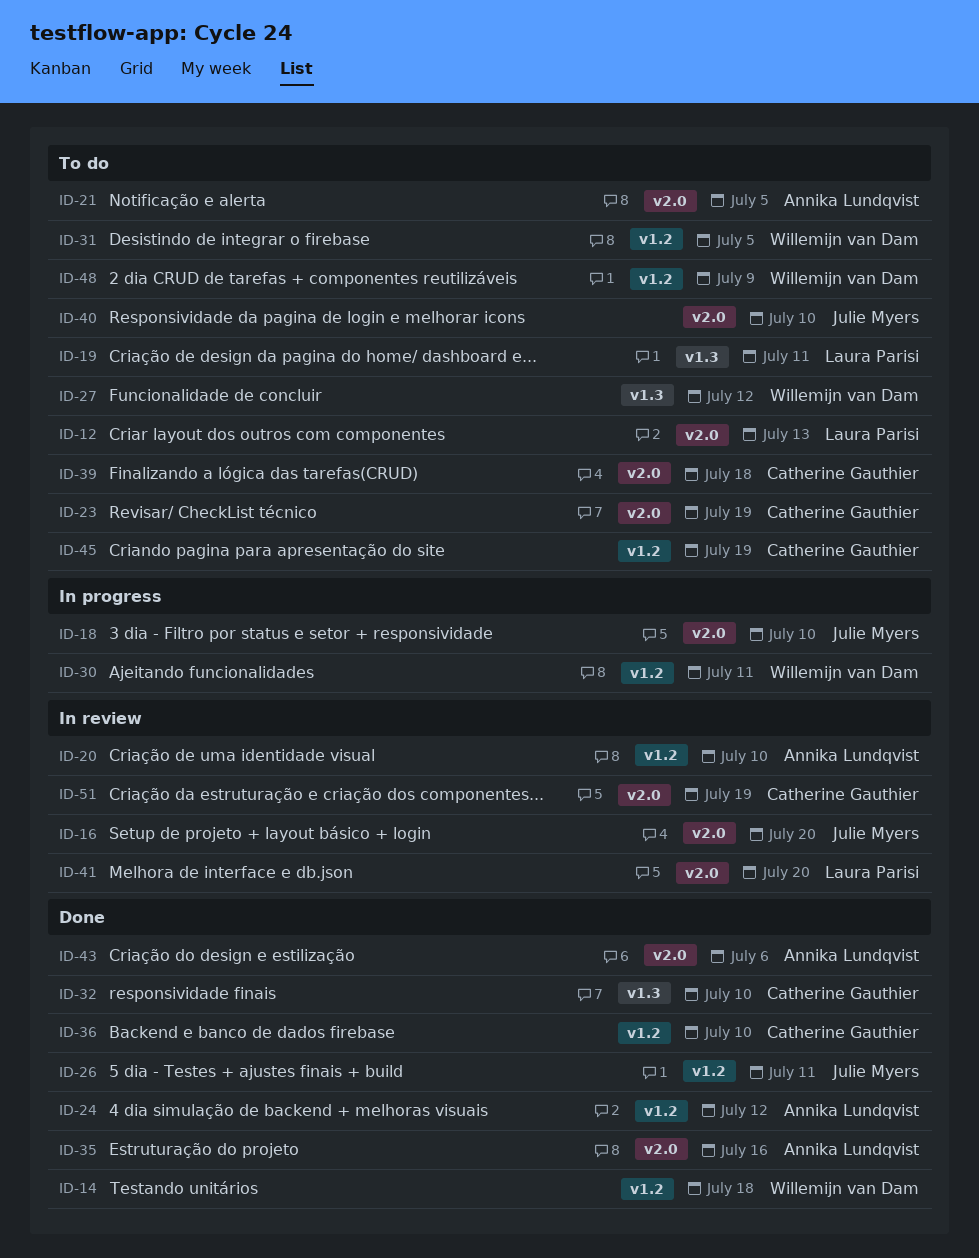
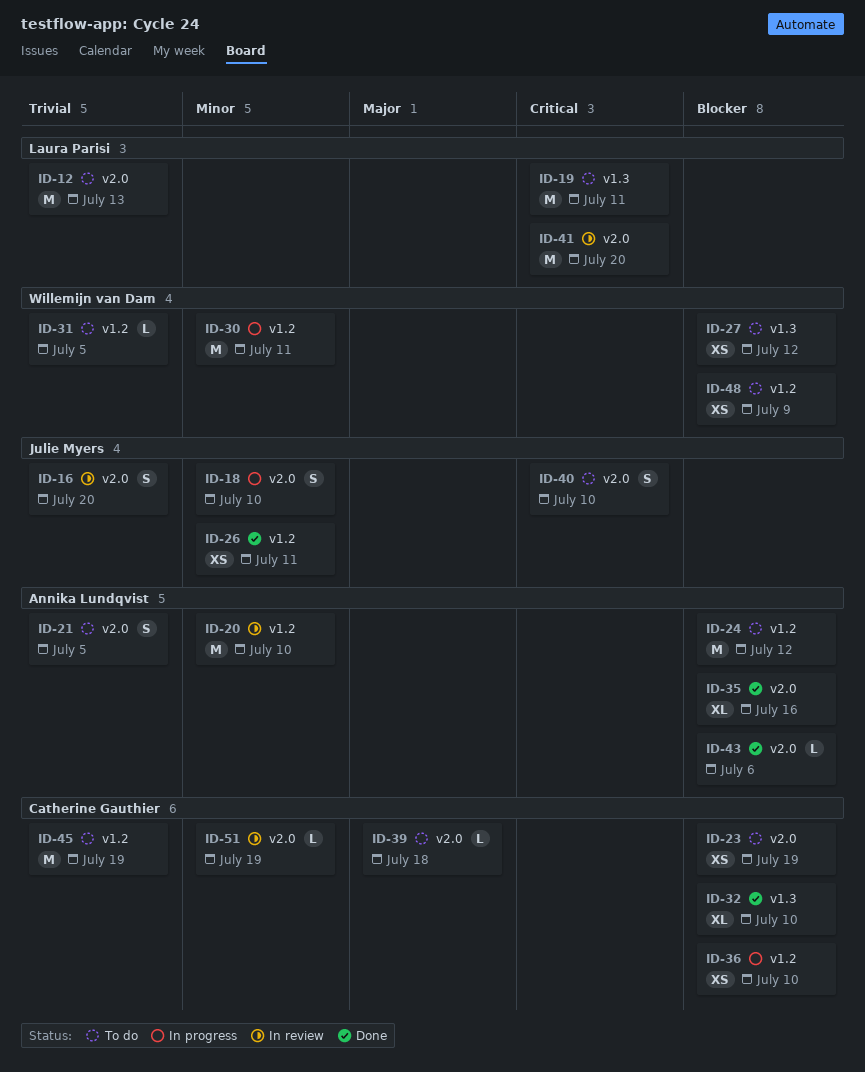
ID-14: present -> none
ID-24, status: Done -> To do
ID-36, status: Done -> In progress

